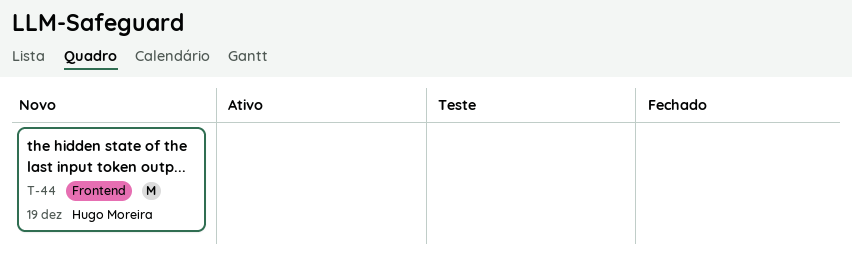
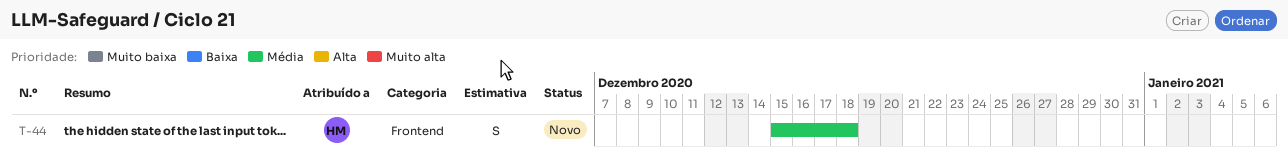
T-44, estimate: M -> S
T-44, due: Dec 19 -> Dec 18

